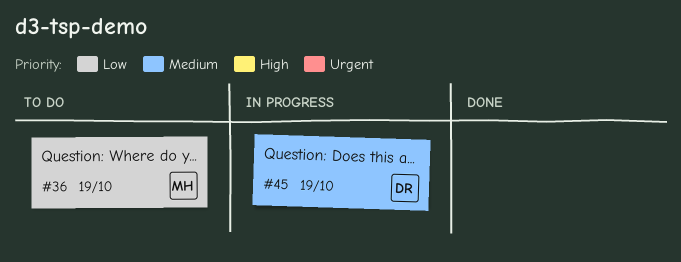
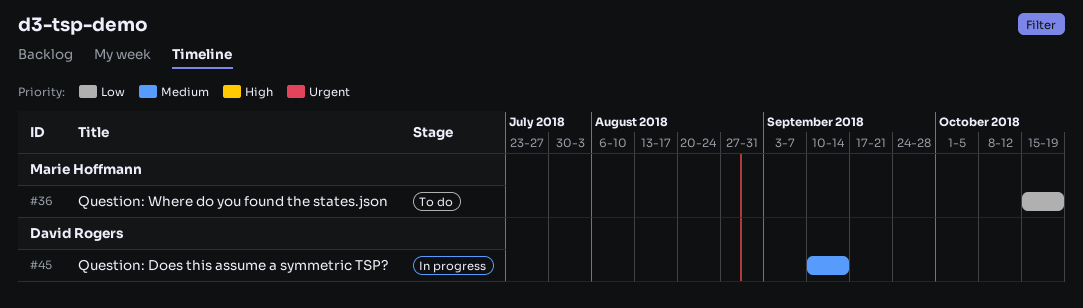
#45, due: Oct 19 -> Sep 14

